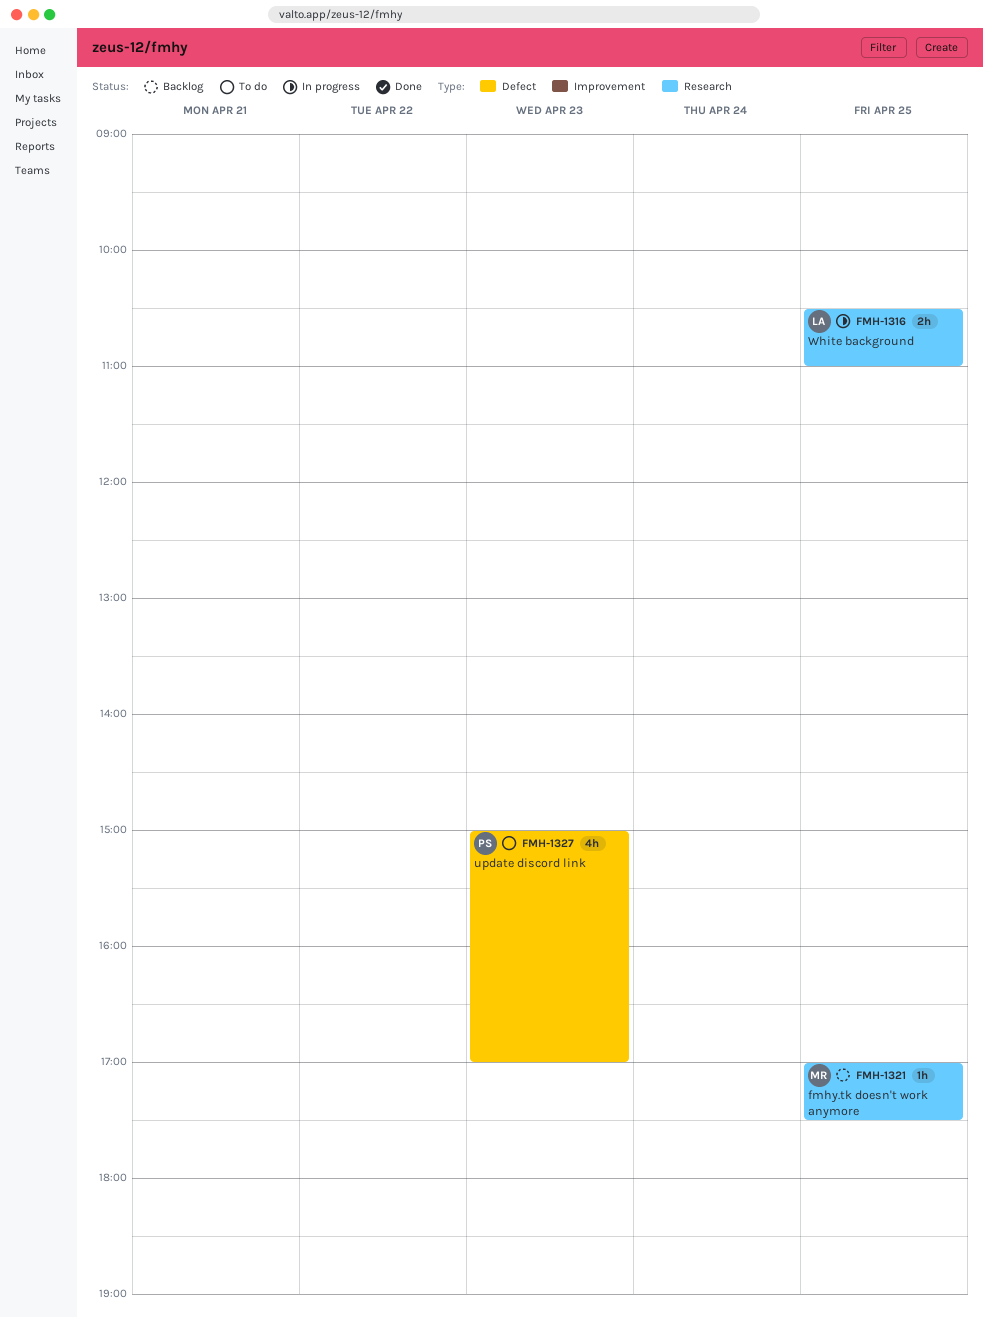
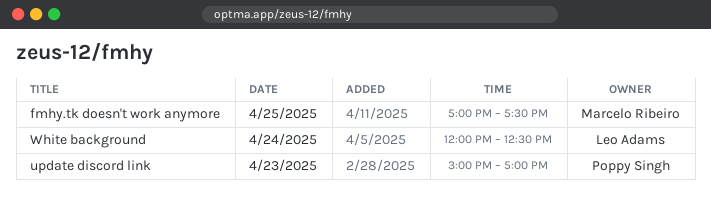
White background, day: Apr 25 -> Apr 24
White background, begins: 10:30 -> 12:00
White background, ends: 11:00 -> 12:30

